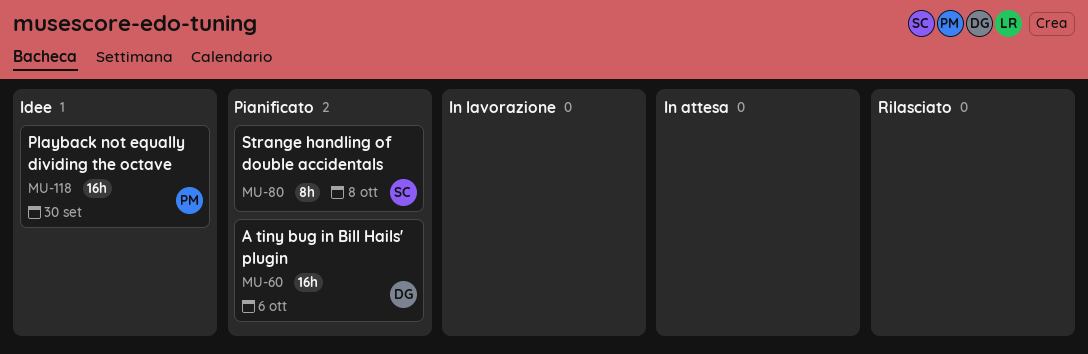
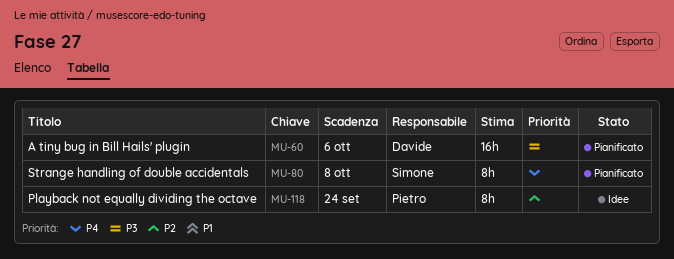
MU-118, estimate: 16h -> 8h
MU-118, due: Sep 30 -> Sep 24

